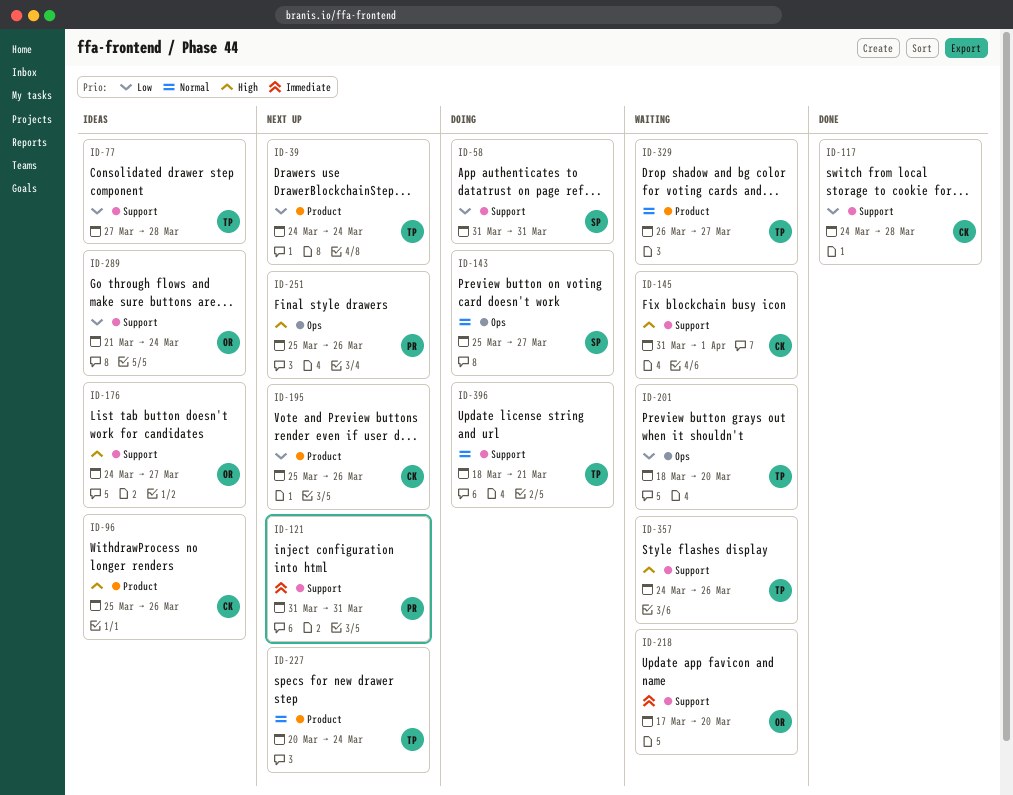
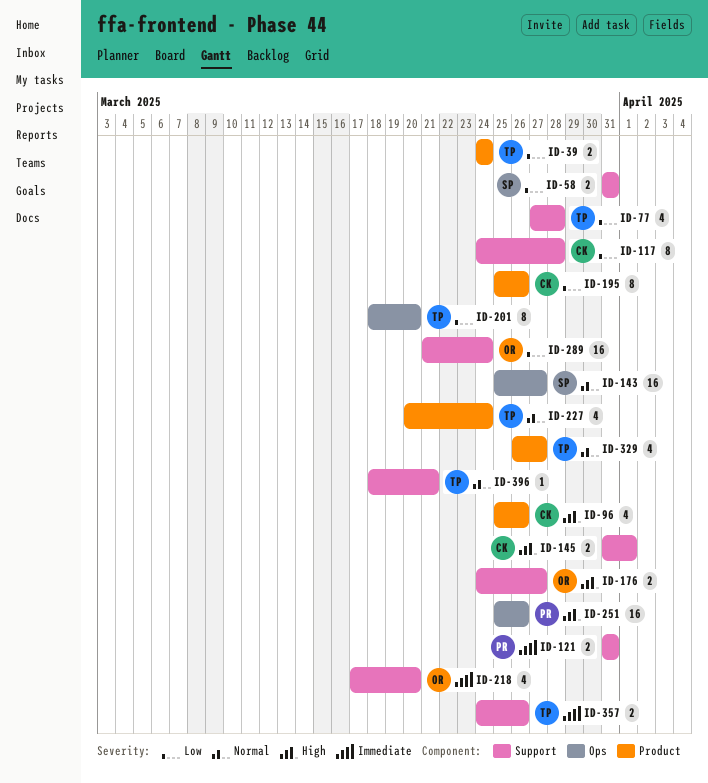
ID-357, priority: High -> Immediate

